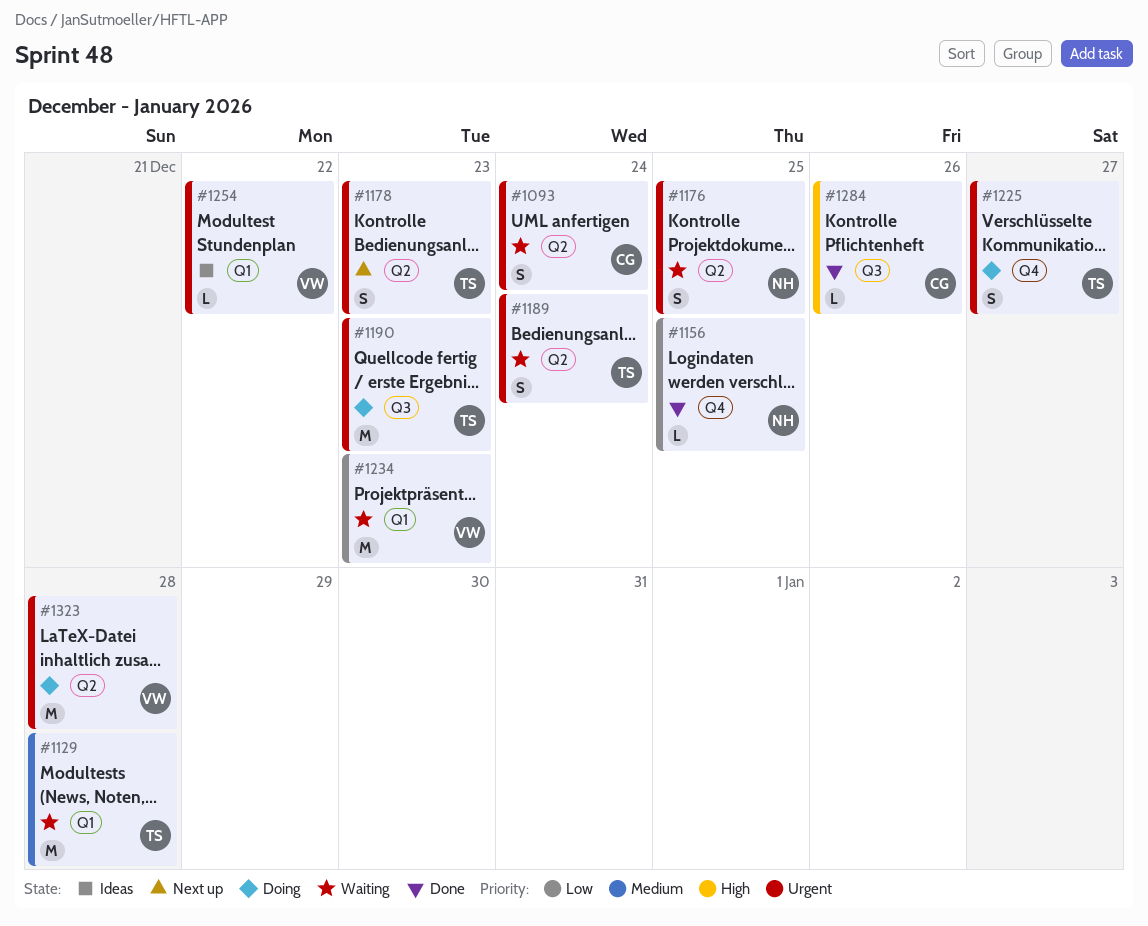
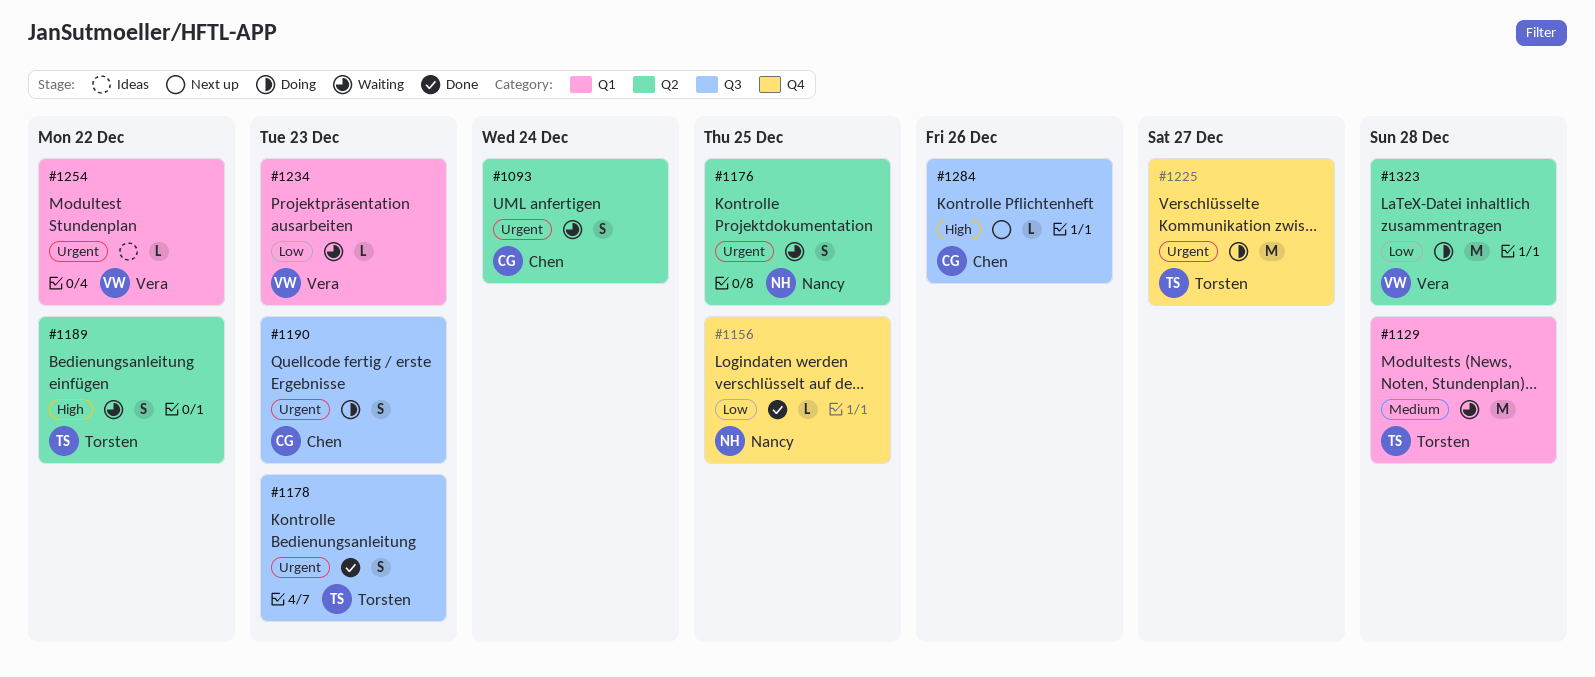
#1178, status: Next up -> Done
#1178, label: Q2 -> Q3
#1189, priority: Urgent -> High
#1189, due: Dec 24 -> Dec 22
#1190, owner: Torsten -> Chen
#1190, estimate: M -> S
#1225, estimate: S -> M
#1234, estimate: M -> L
#1284, status: Done -> Next up
#1323, priority: Urgent -> Low

